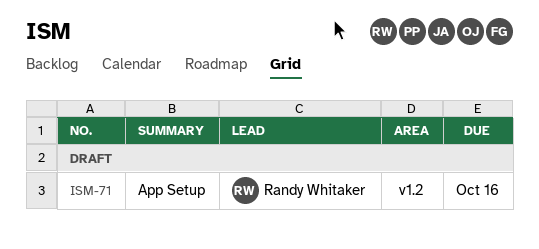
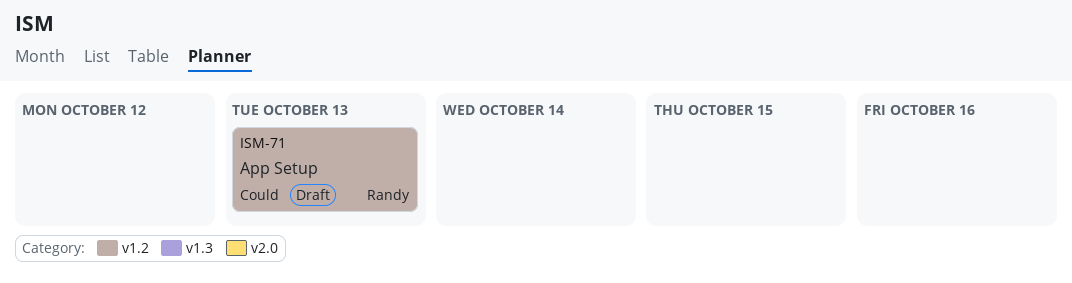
ISM-71, due: Oct 16 -> Oct 13

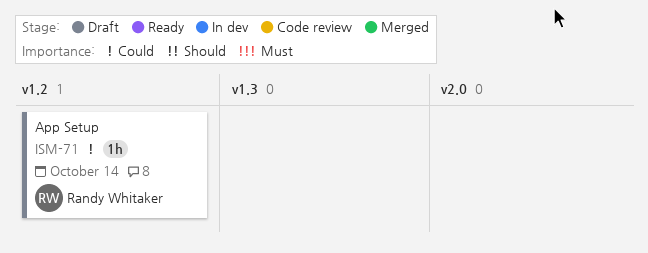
ISM-71, due: Oct 13 -> Oct 14

